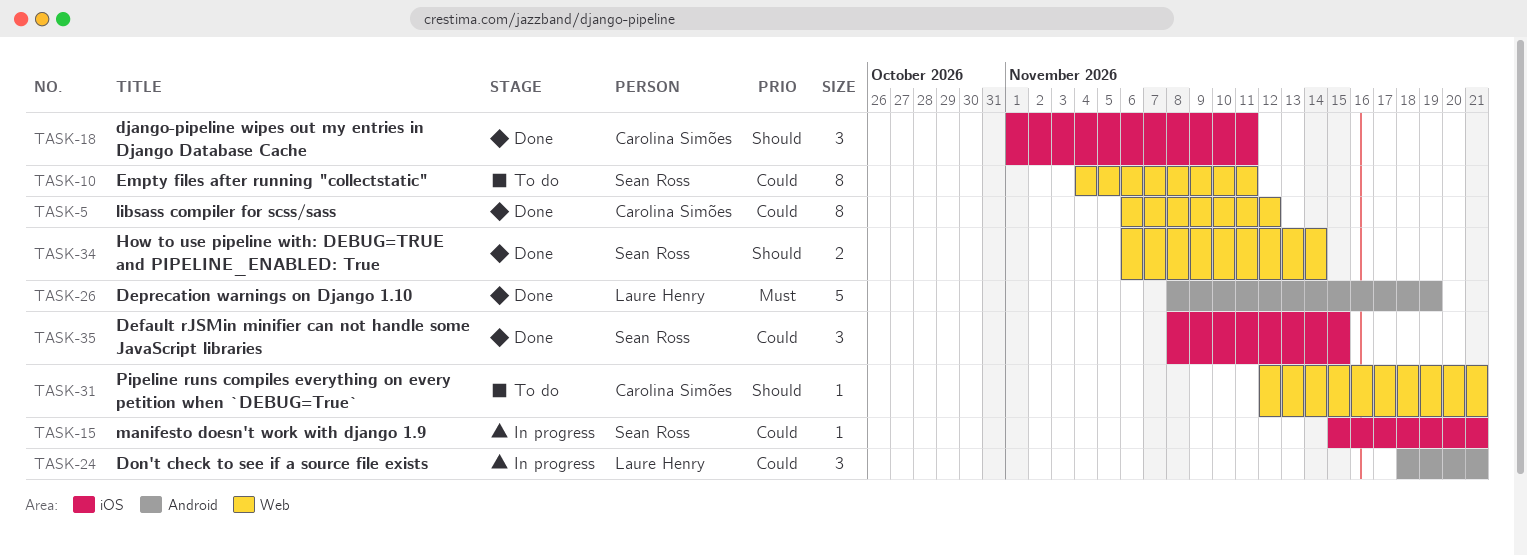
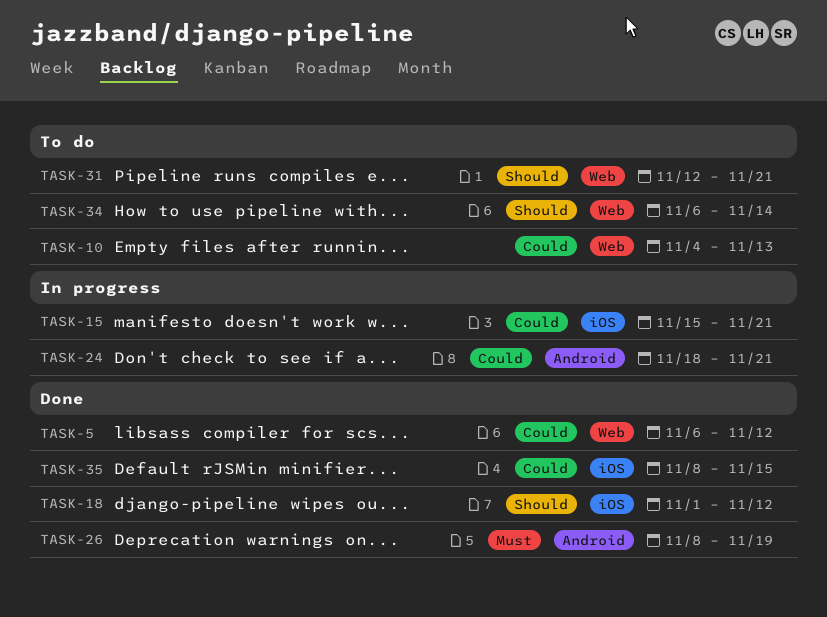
TASK-10, due: Nov 11 -> Nov 13
TASK-18, due: Nov 11 -> Nov 12
TASK-34, status: Done -> To do

